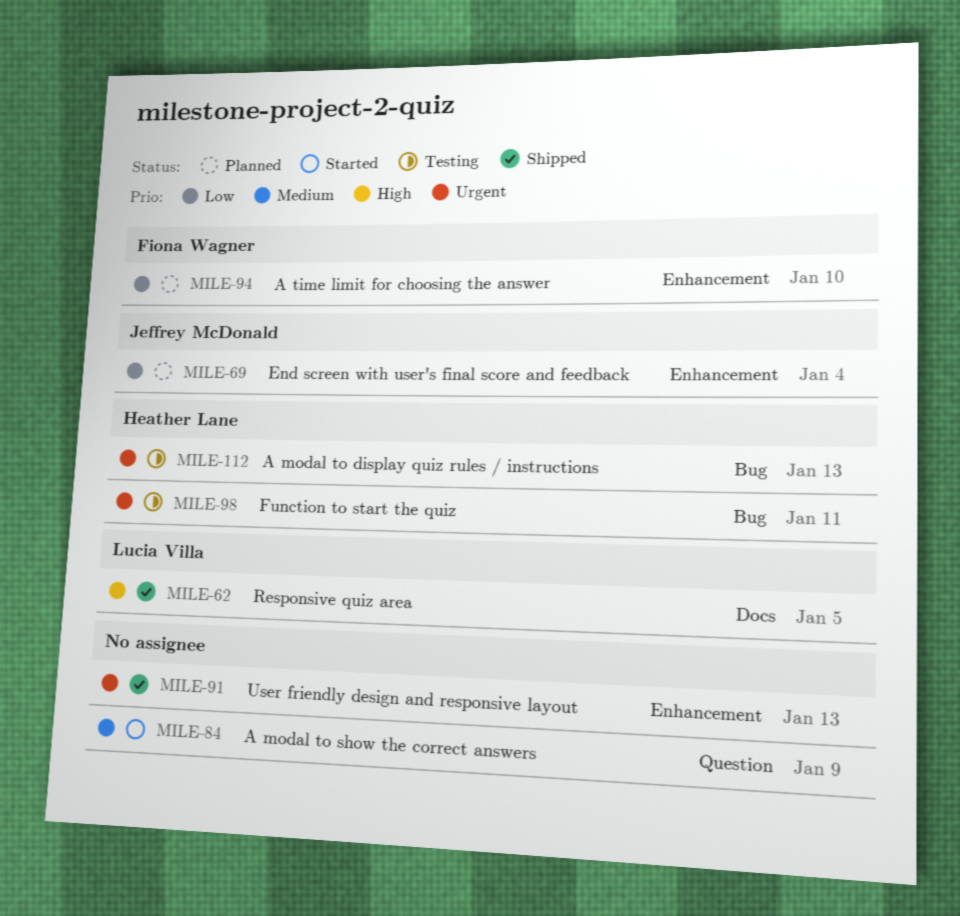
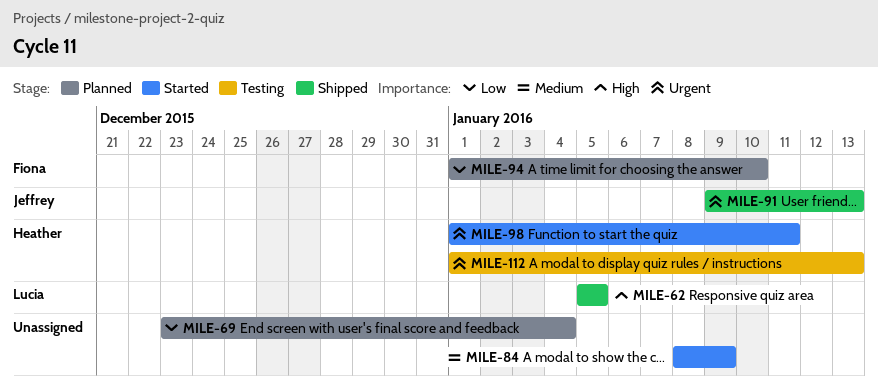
MILE-69, owner: Jeffrey McDonald -> none
MILE-91, owner: none -> Jeffrey McDonald
MILE-98, status: Testing -> Started

